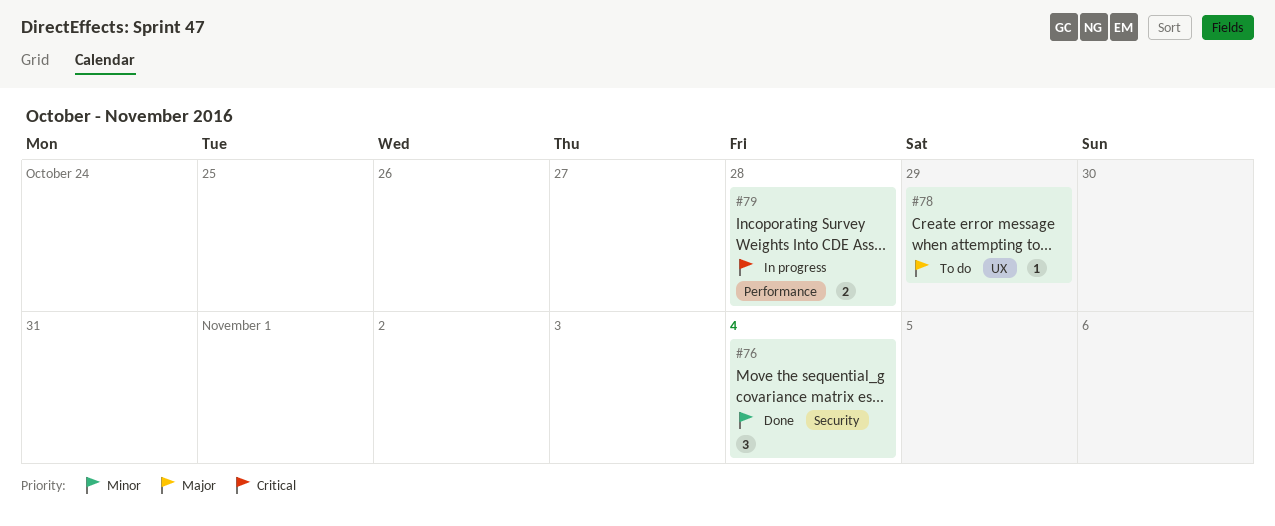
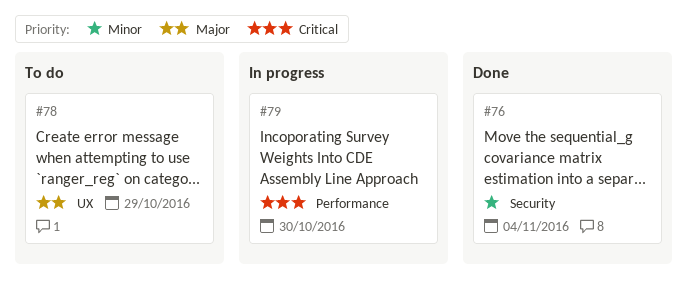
#79, due: Oct 28 -> Oct 30

